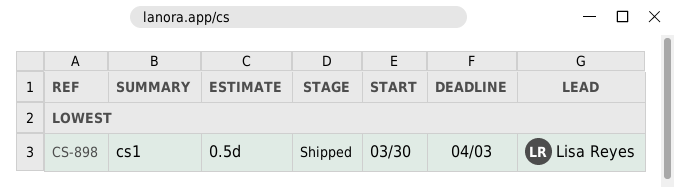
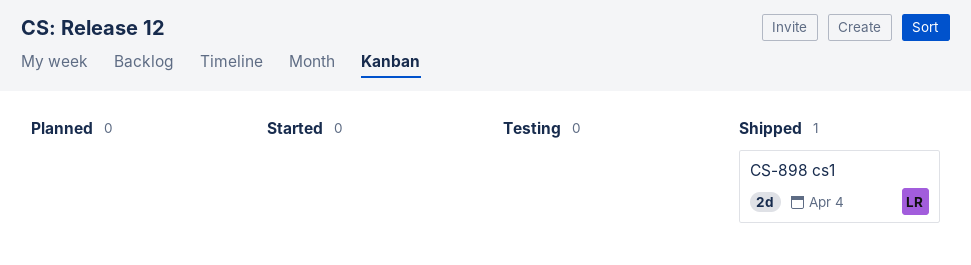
CS-898, estimate: 0.5d -> 2d
CS-898, due: Apr 3 -> Apr 4

